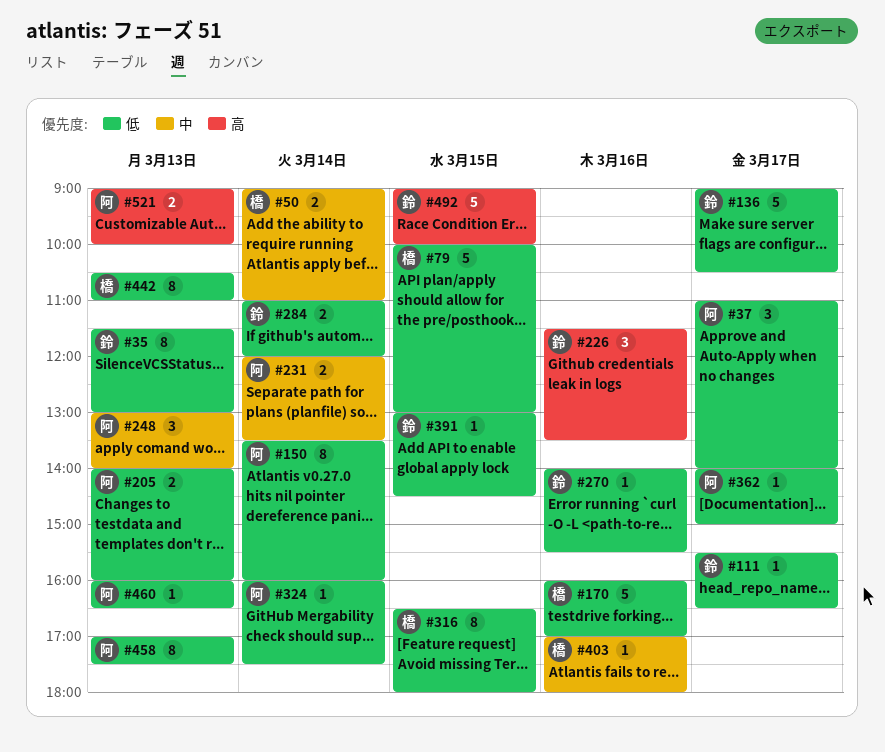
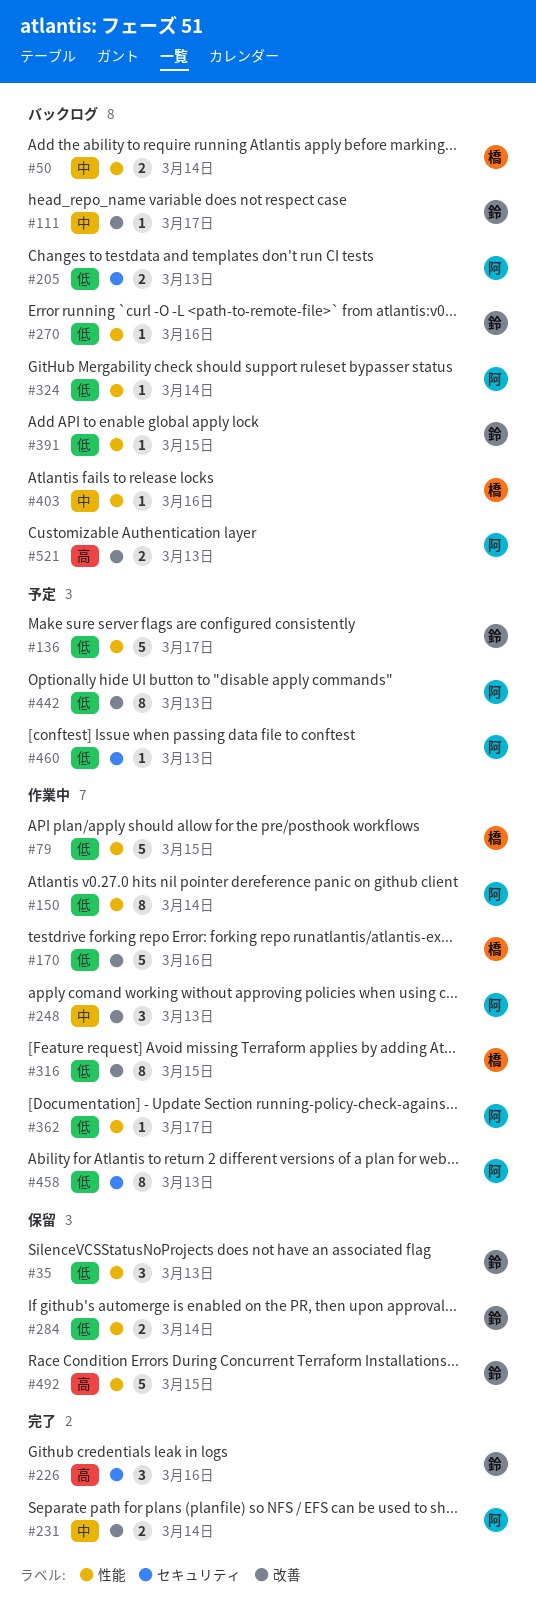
#35, estimate: 8 -> 3
#37: present -> none
#111, priority: 低 -> 中
#442, owner: 橋 -> 阿

